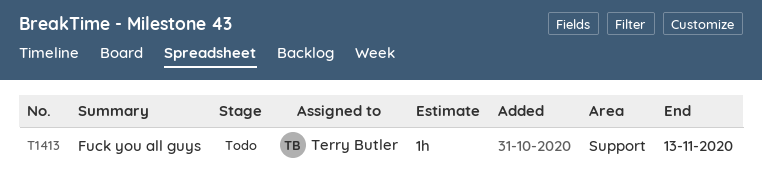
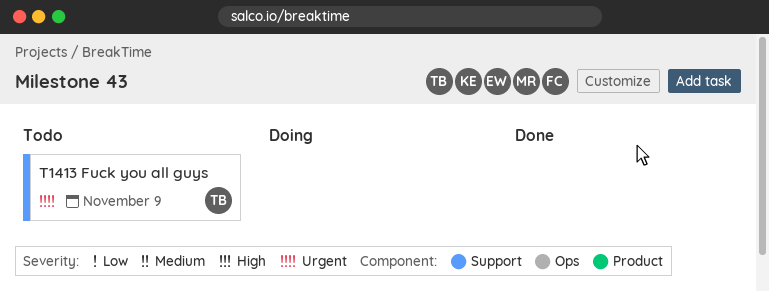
T1413, due: Nov 13 -> Nov 9

